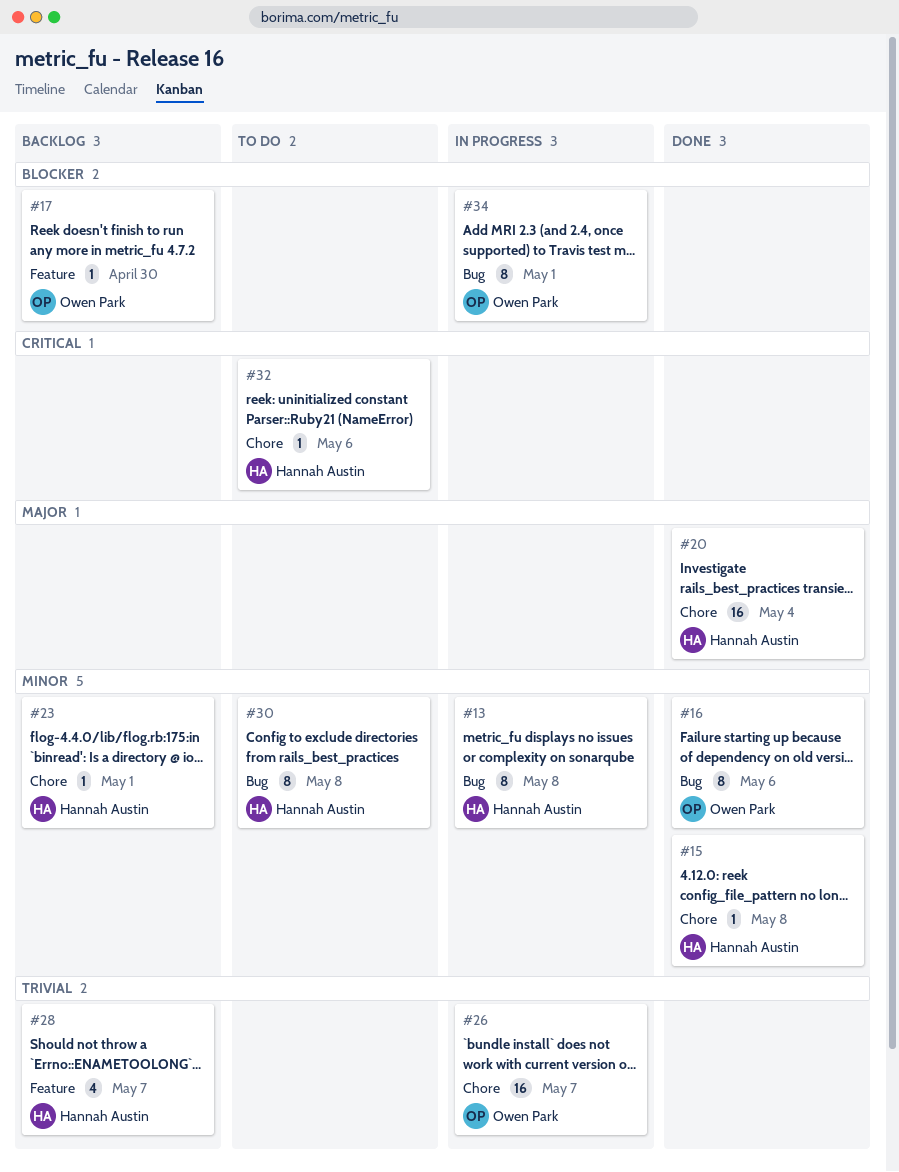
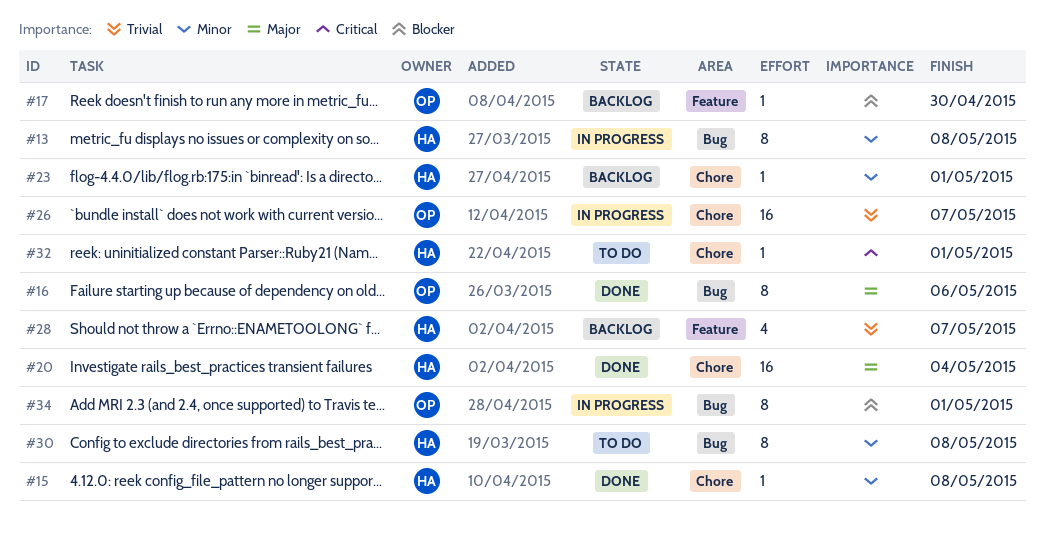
#16, priority: Minor -> Major
#32, due: May 6 -> May 1

